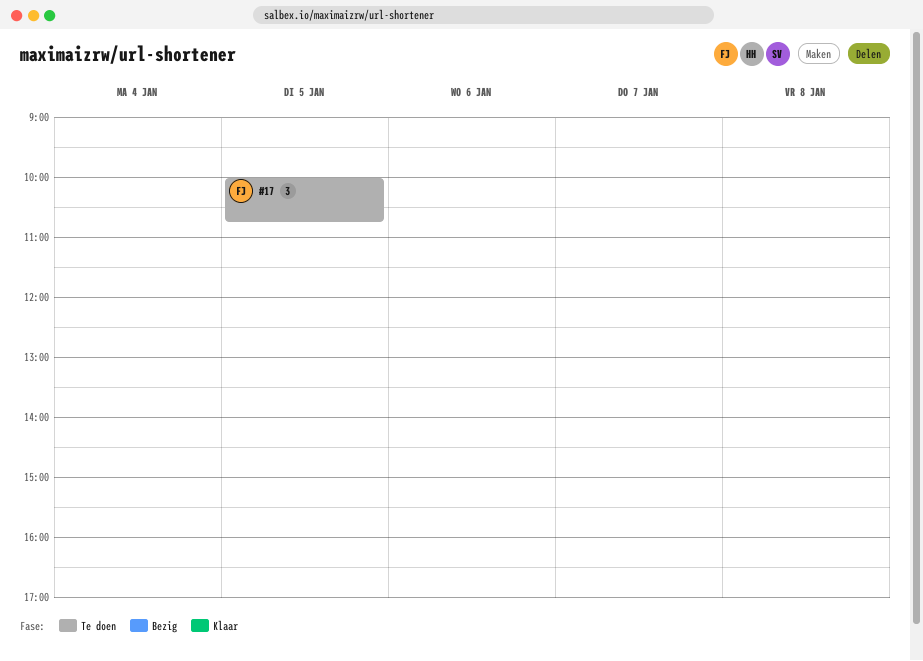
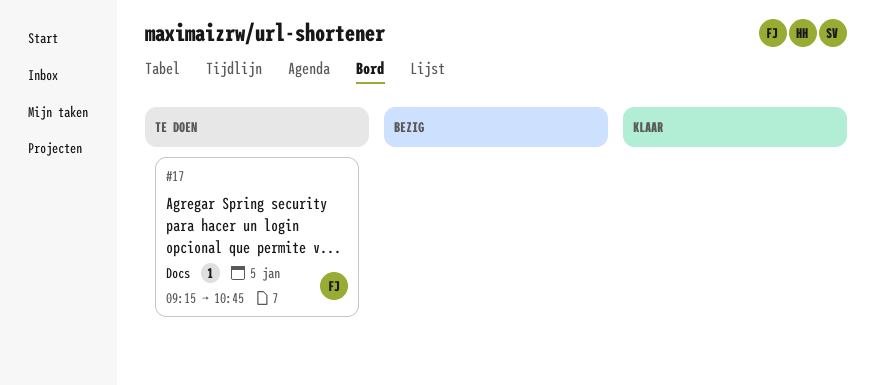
#17, estimate: 3 -> 1
#17, begins: 10:00 -> 09:15

